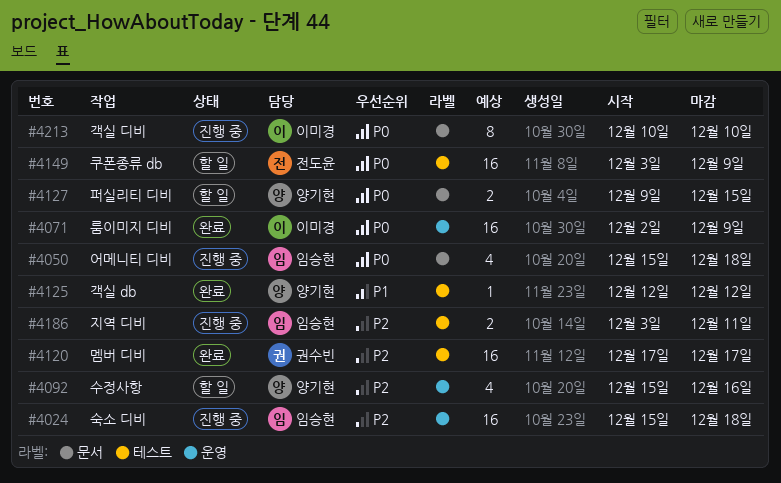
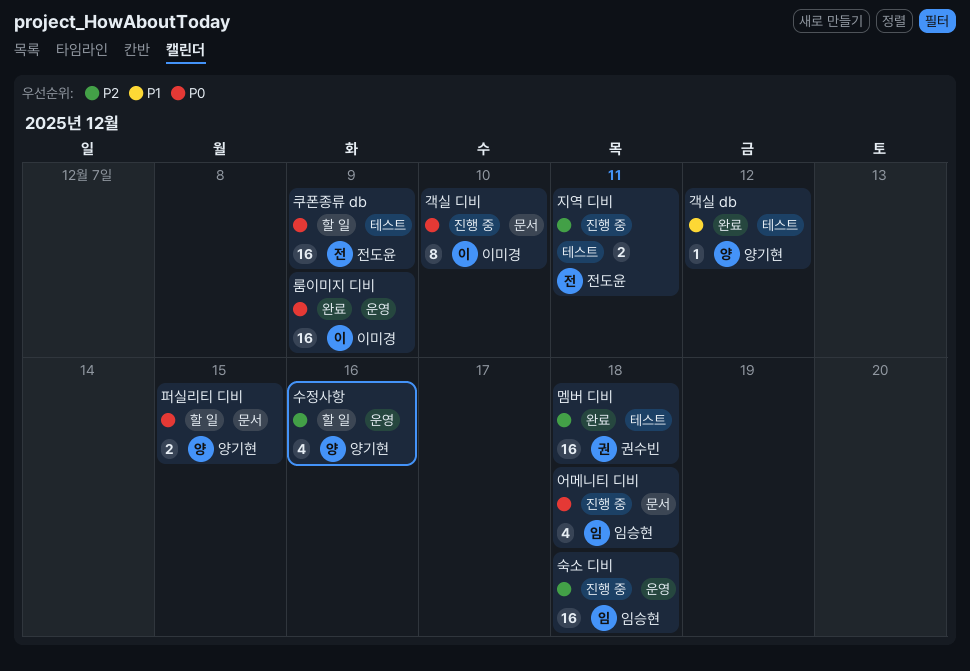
멤버 디비, due: Dec 17 -> Dec 18
지역 디비, owner: 임승현 -> 전도윤

